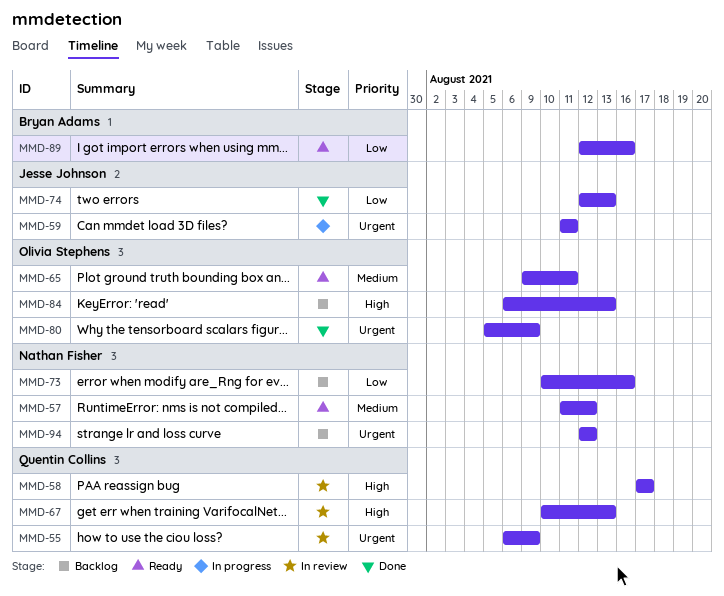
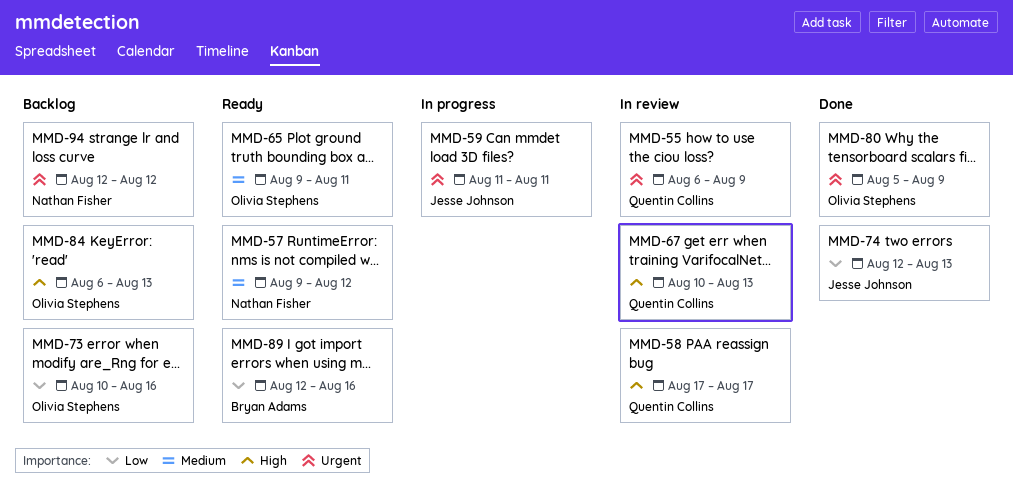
MMD-57, start: Aug 11 -> Aug 9
MMD-73, owner: Nathan Fisher -> Olivia Stephens

